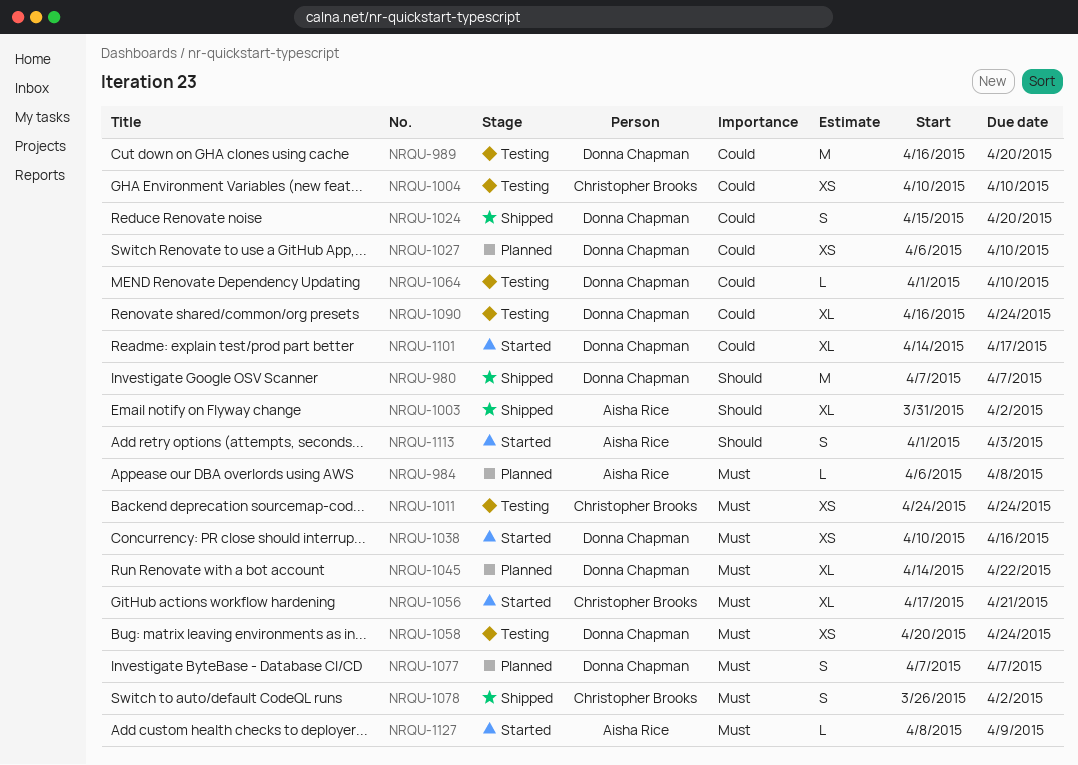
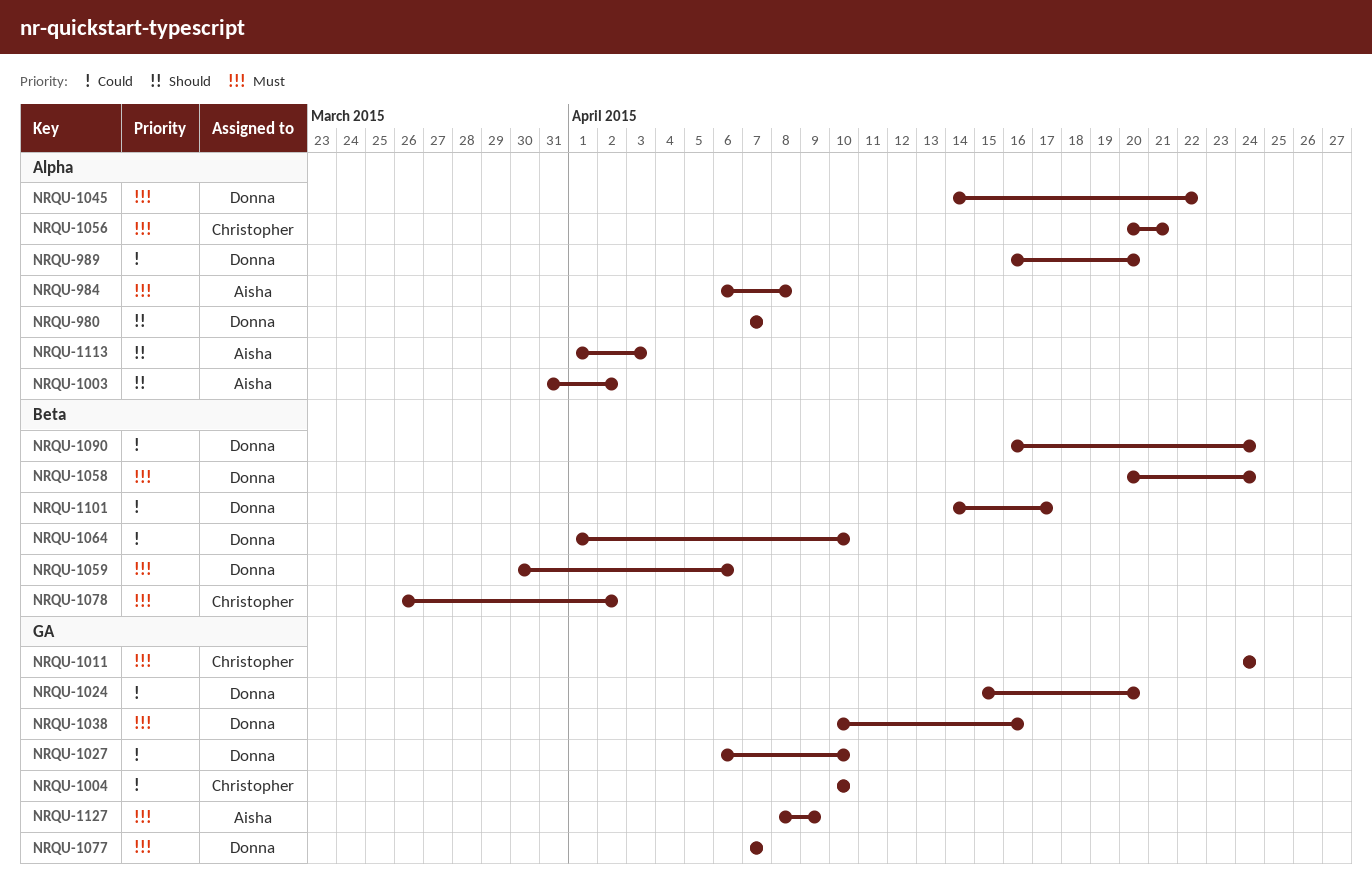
NRQU-1056, start: Apr 17 -> Apr 20
NRQU-1059: none -> present

